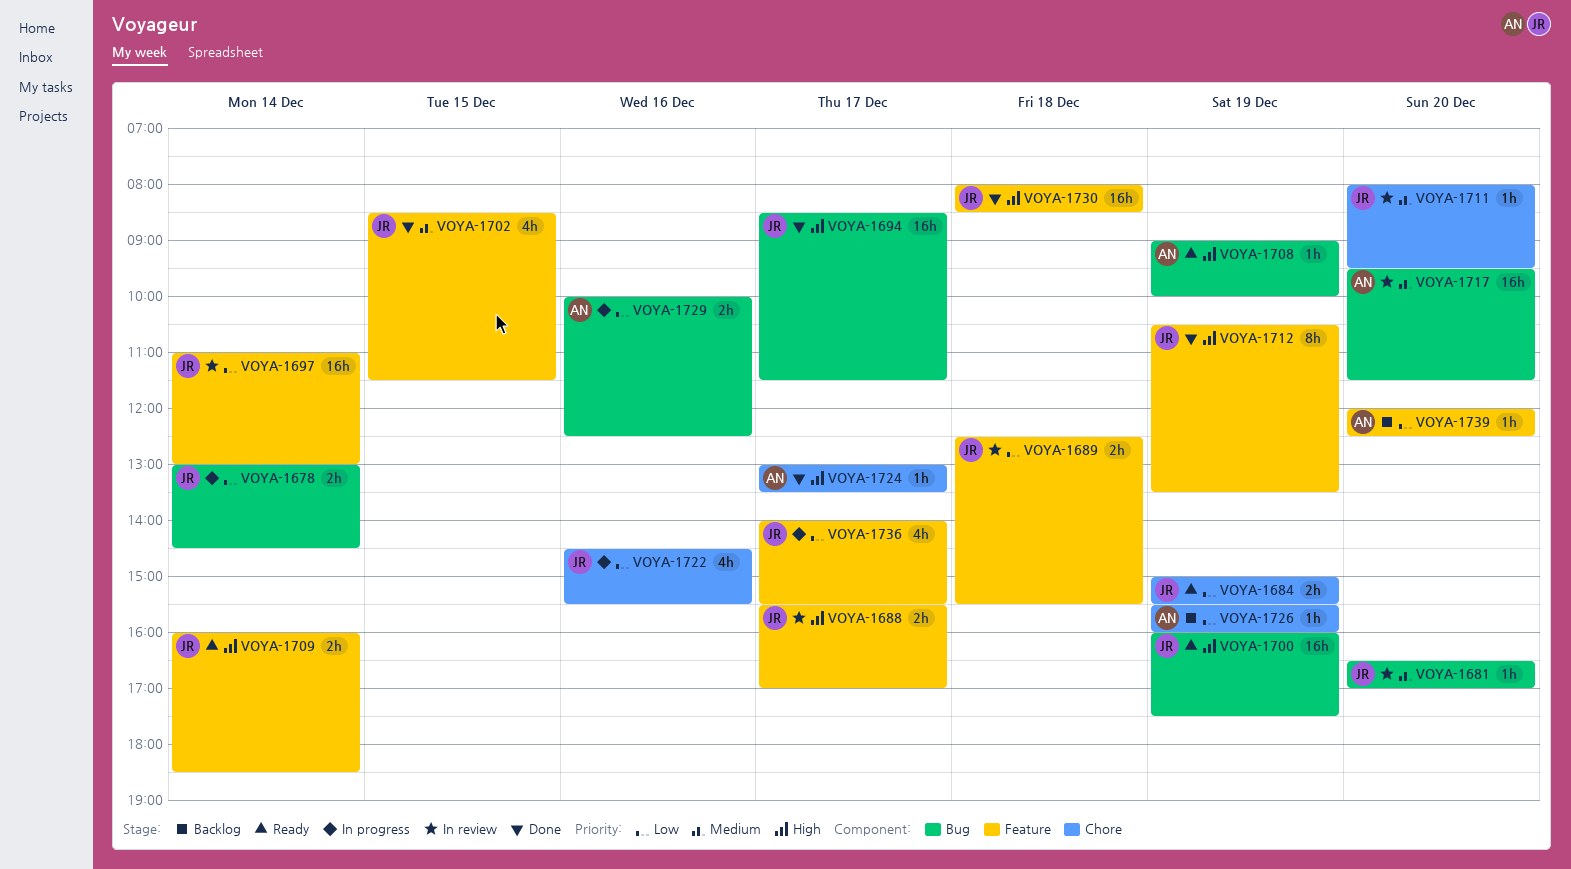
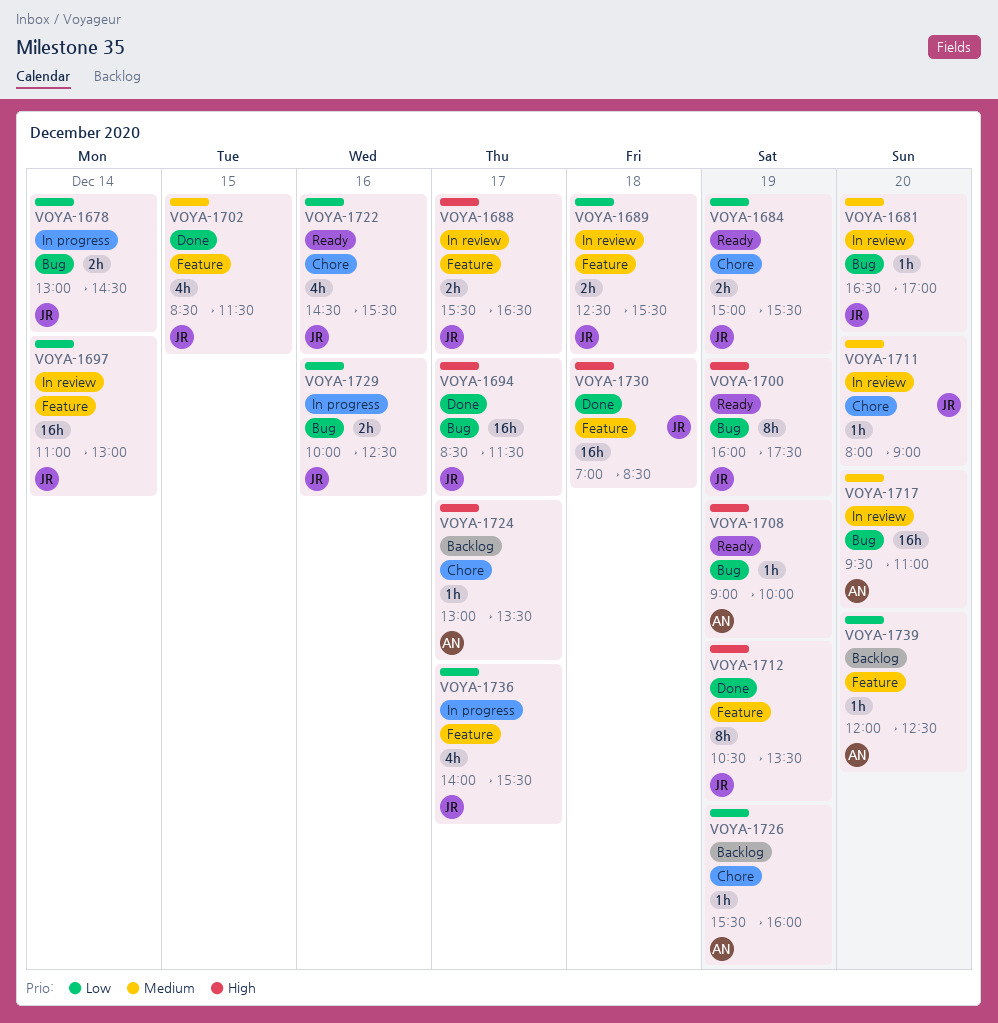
VOYA-1688, ends: 17:00 -> 16:30
VOYA-1700, estimate: 16h -> 8h
VOYA-1709: present -> none
VOYA-1711, ends: 09:30 -> 09:00
VOYA-1717, ends: 11:30 -> 11:00
VOYA-1722, status: In progress -> Ready
VOYA-1724, status: Done -> Backlog
VOYA-1729, owner: AN -> JR
VOYA-1730, begins: 08:00 -> 07:00

